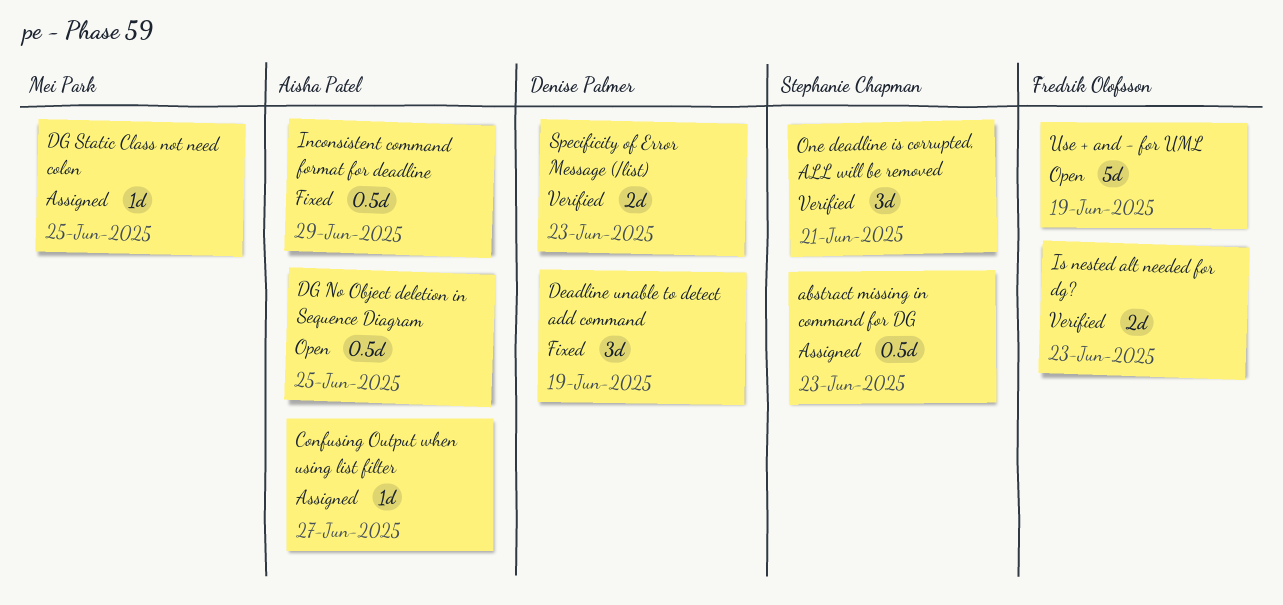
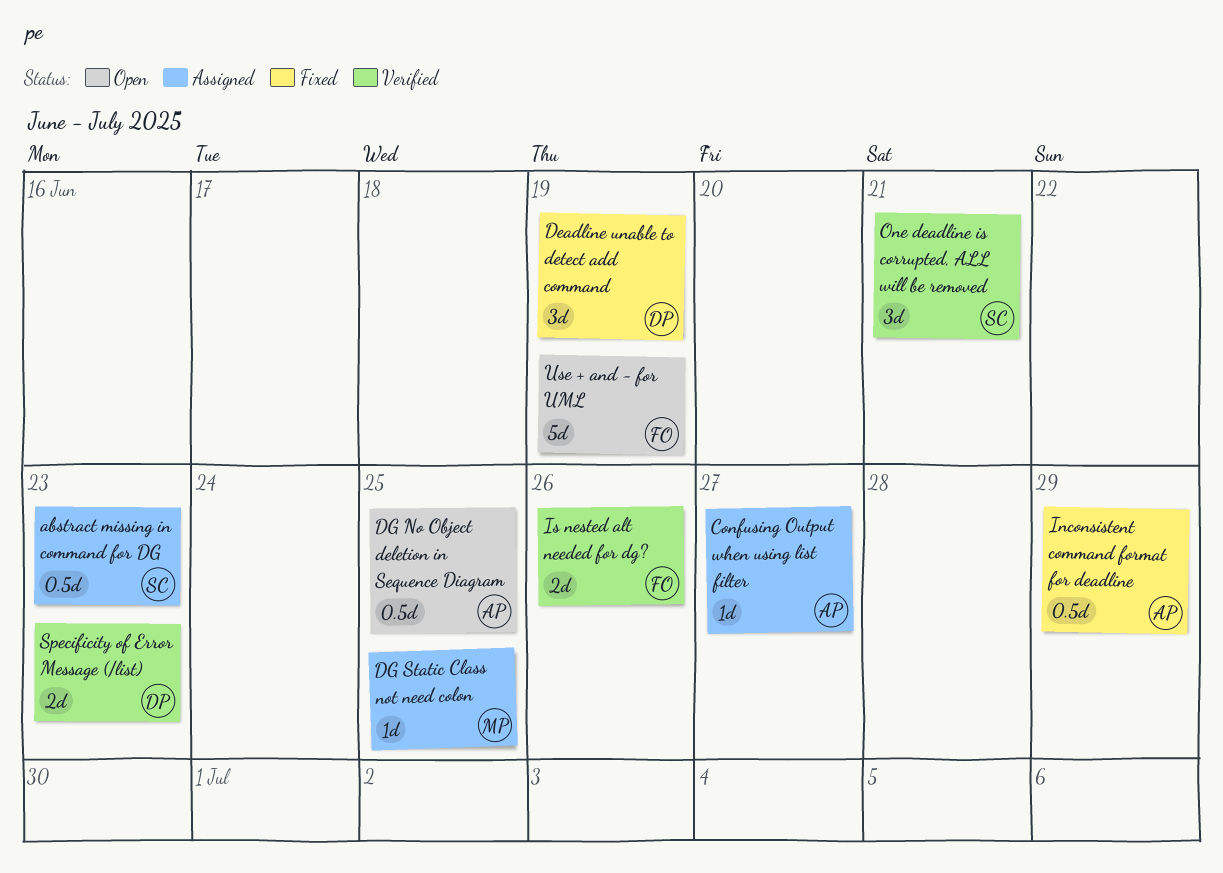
Is nested alt needed for dg?, due: Jun 23 -> Jun 26

